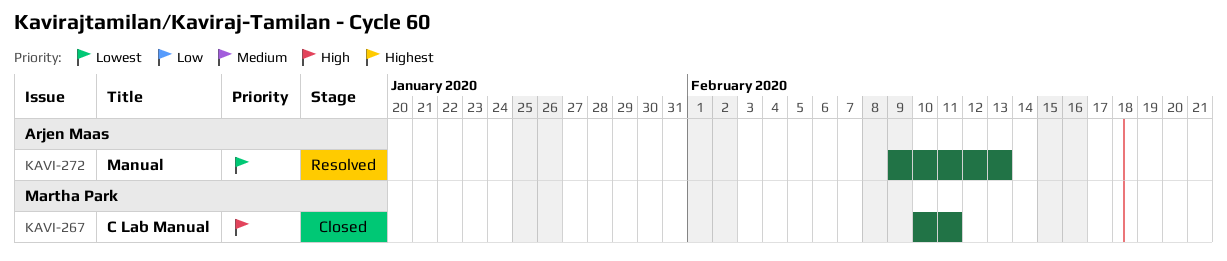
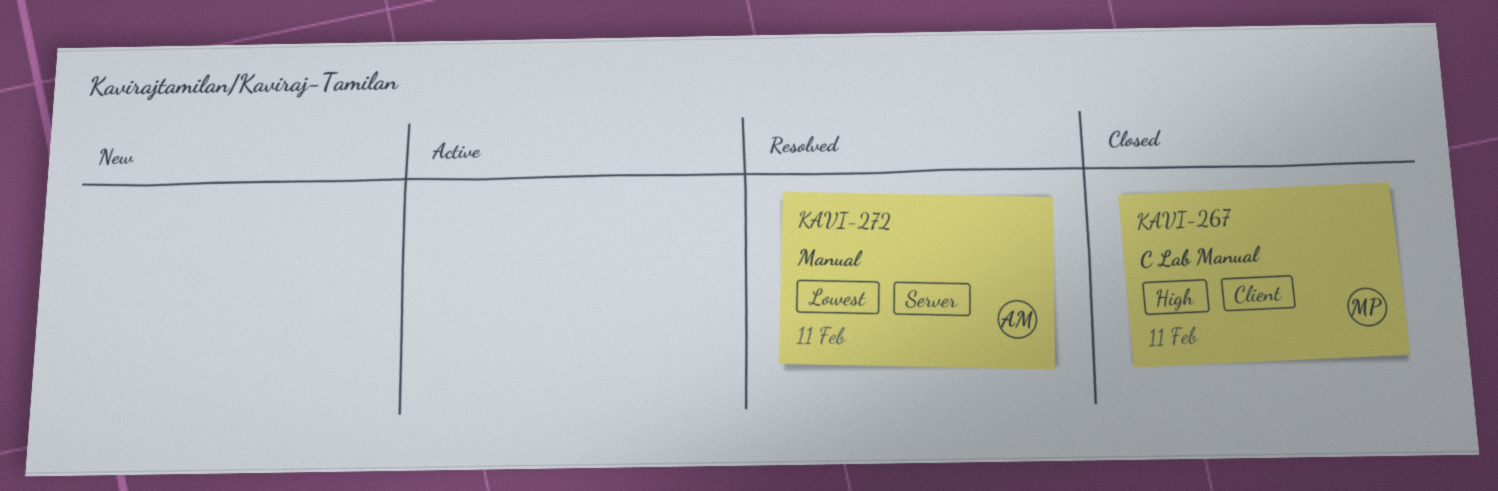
KAVI-272, due: Feb 13 -> Feb 11

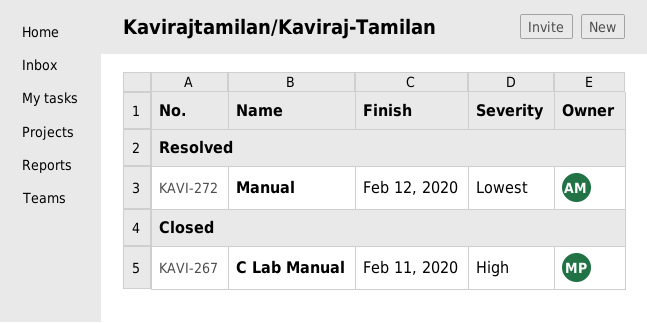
KAVI-272, due: Feb 11 -> Feb 12

